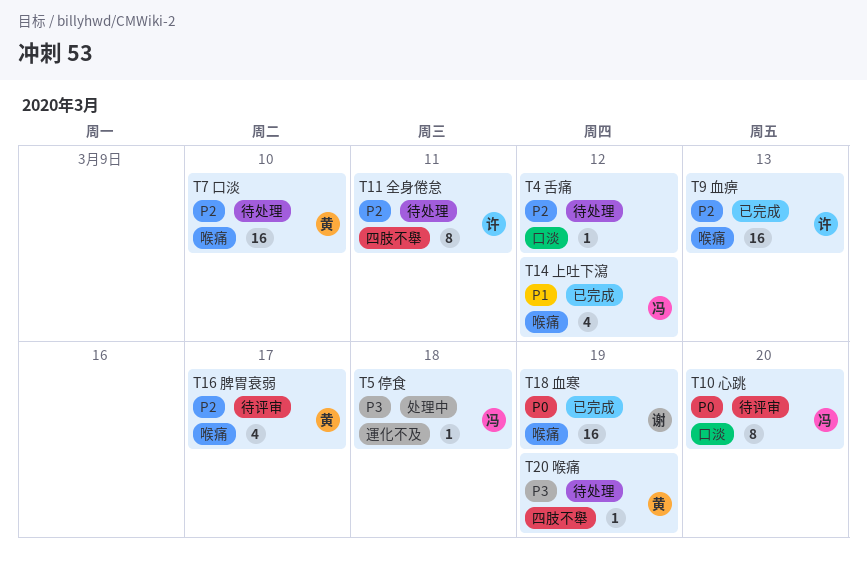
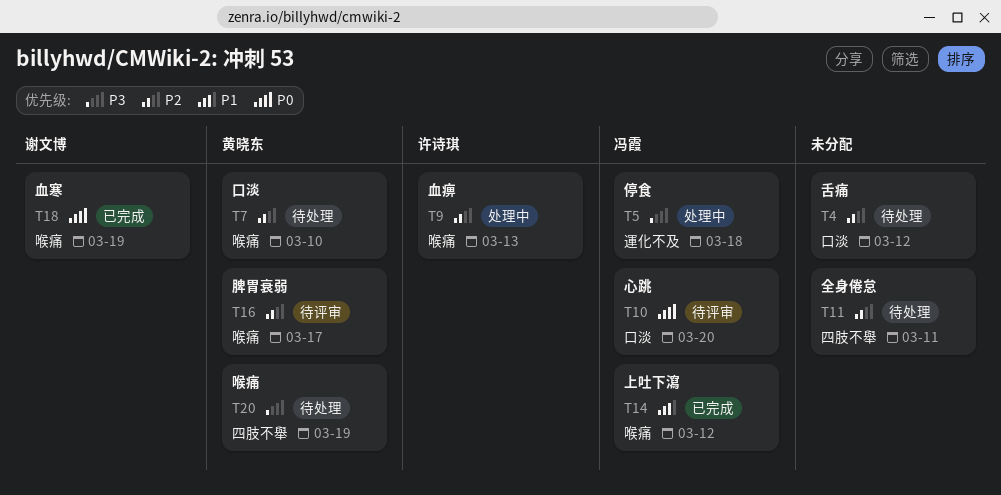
T9, status: 已完成 -> 处理中
T11, owner: 许诗琪 -> none

